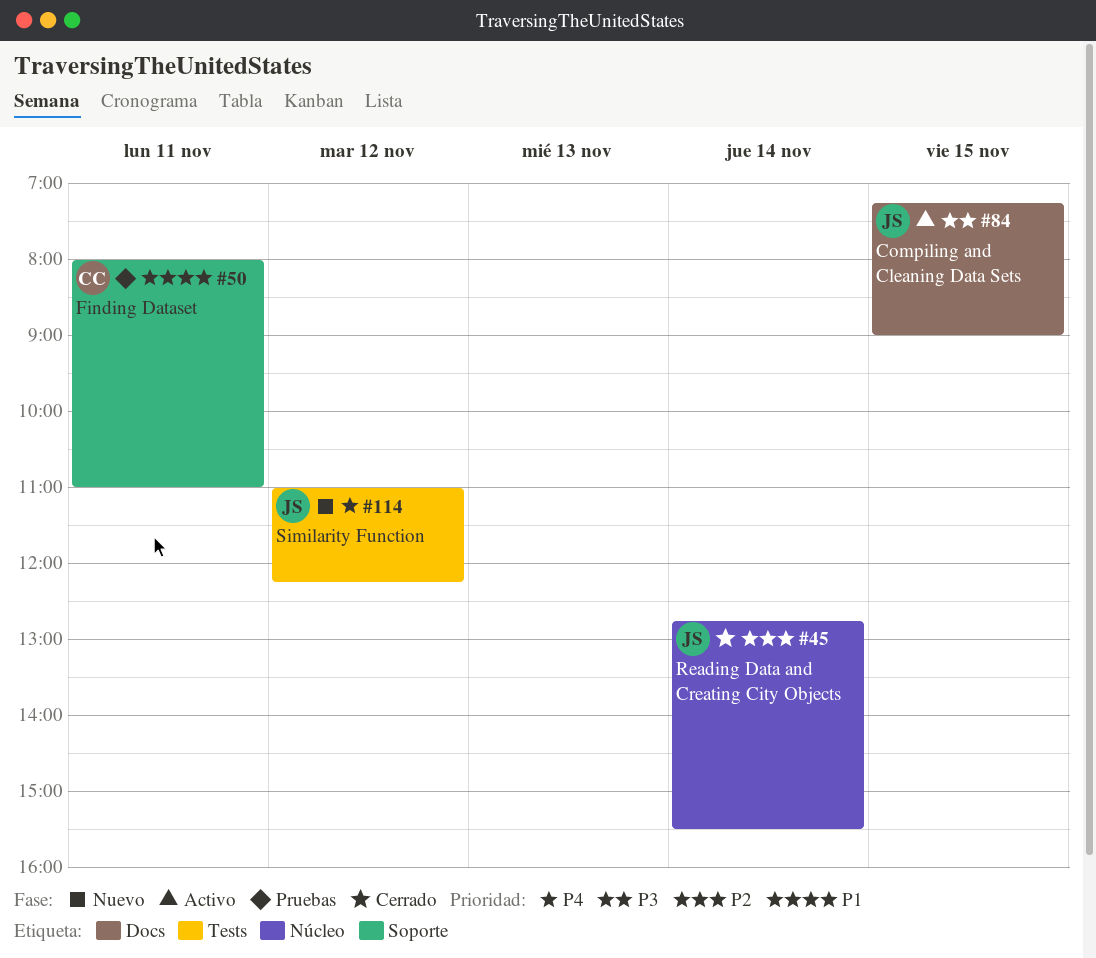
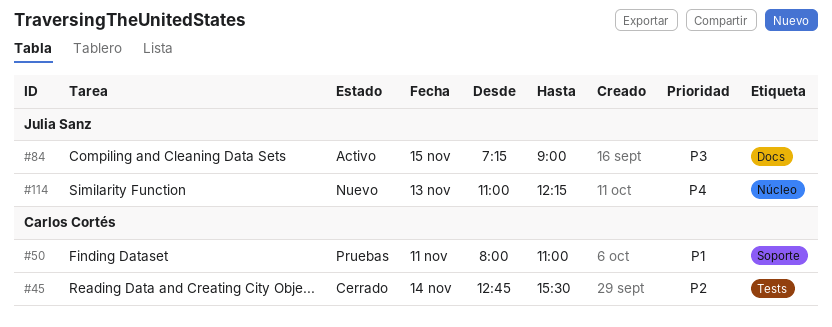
#45, owner: Julia Sanz -> Carlos Cortés
#45, label: Núcleo -> Tests
#114, label: Tests -> Núcleo
#114, day: Nov 12 -> Nov 13

